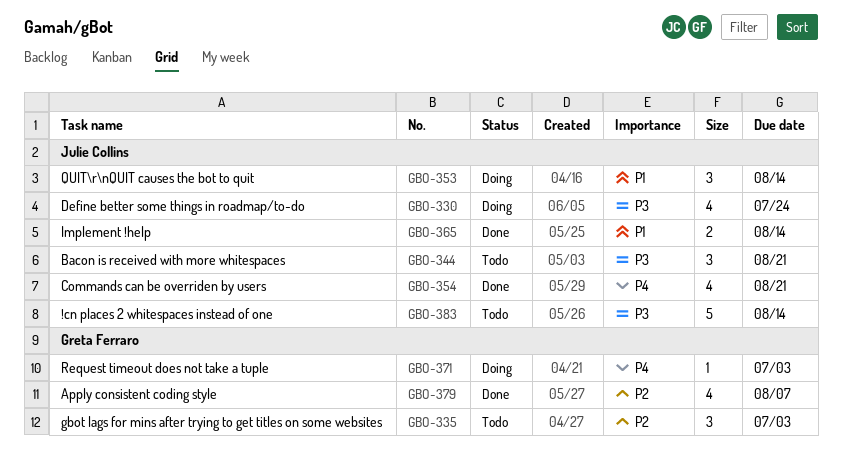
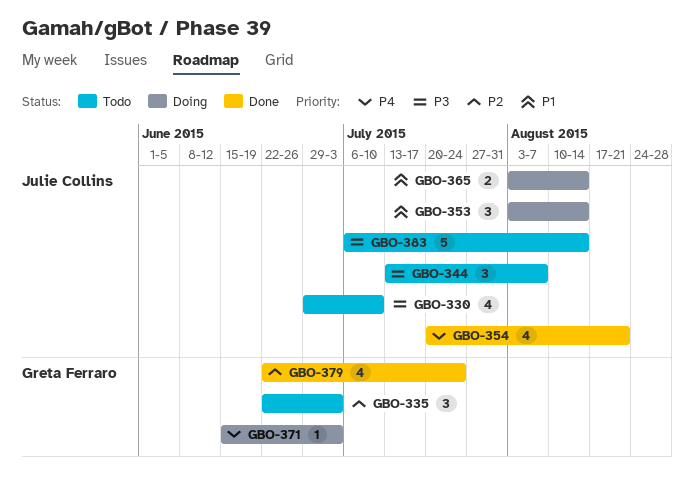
GBO-330, status: Doing -> Todo
GBO-330, due: Jul 24 -> Jul 10
GBO-344, due: Aug 21 -> Aug 7
GBO-365, status: Done -> Doing
GBO-379, due: Aug 7 -> Jul 24

